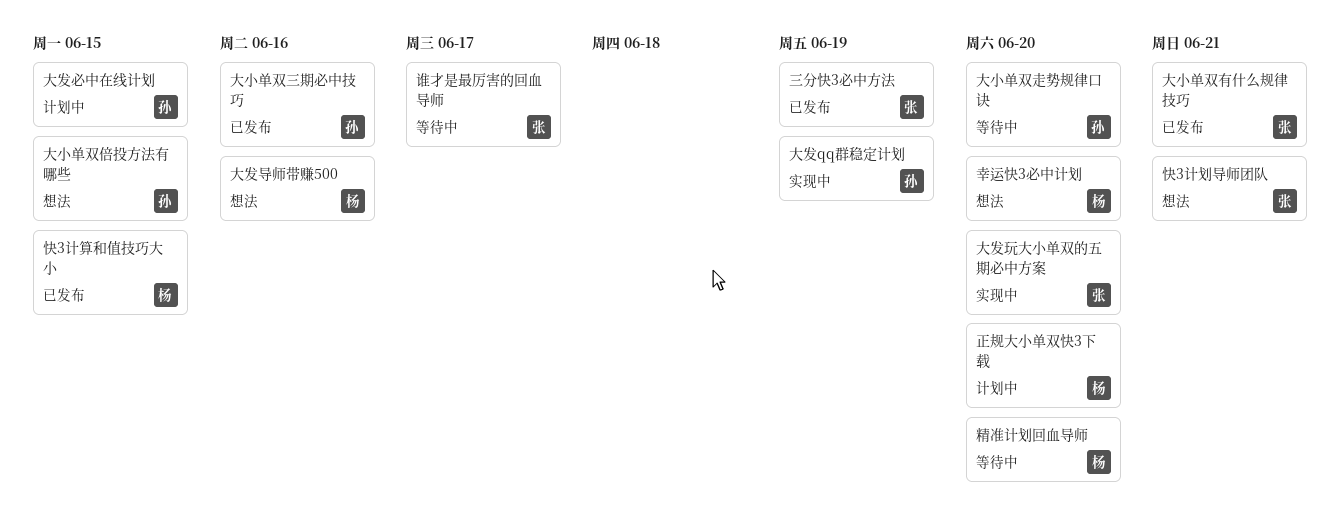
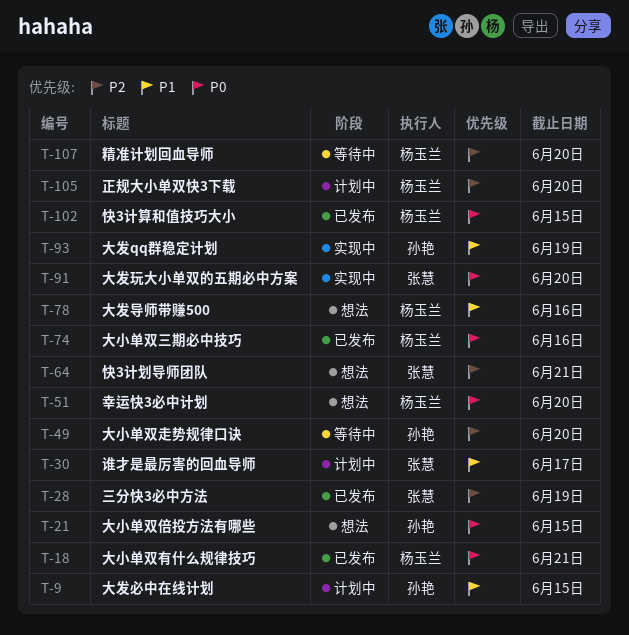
大小单双三期必中技巧, owner: 孙艳 -> 杨玉兰
大小单双有什么规律技巧, owner: 张慧 -> 杨玉兰
谁才是最厉害的回血导师, status: 等待中 -> 计划中

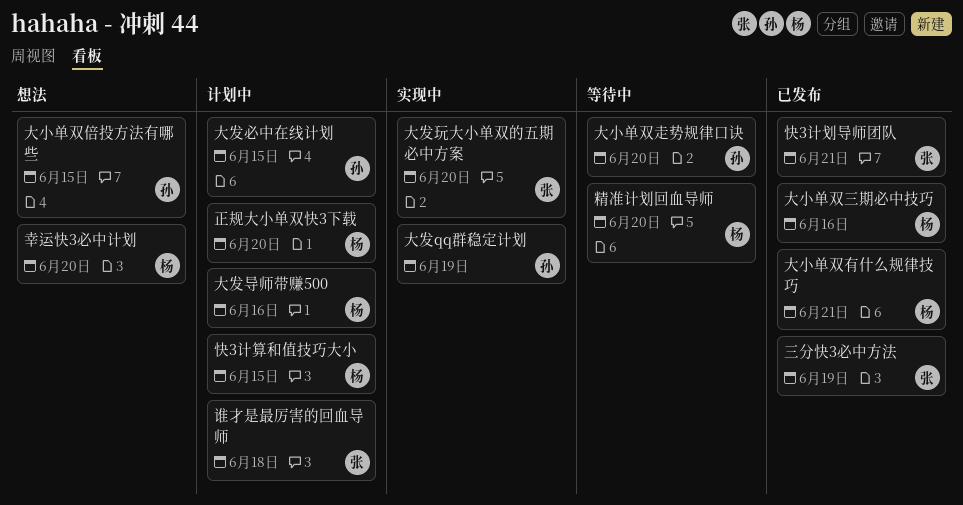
大发导师带赚500, status: 想法 -> 计划中
快3计划导师团队, status: 想法 -> 已发布
快3计算和值技巧大小, status: 已发布 -> 计划中
谁才是最厉害的回血导师, due: Jun 17 -> Jun 18

